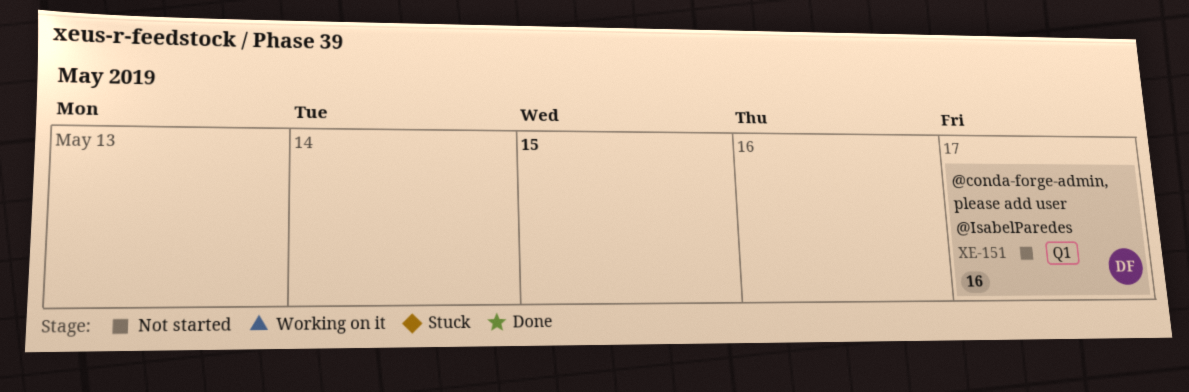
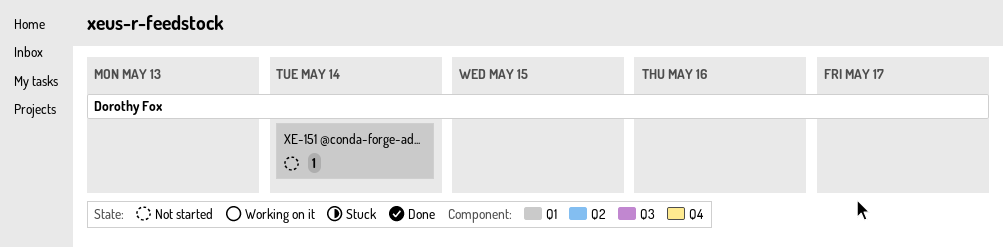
XE-151, estimate: 16 -> 1
XE-151, due: May 17 -> May 14

